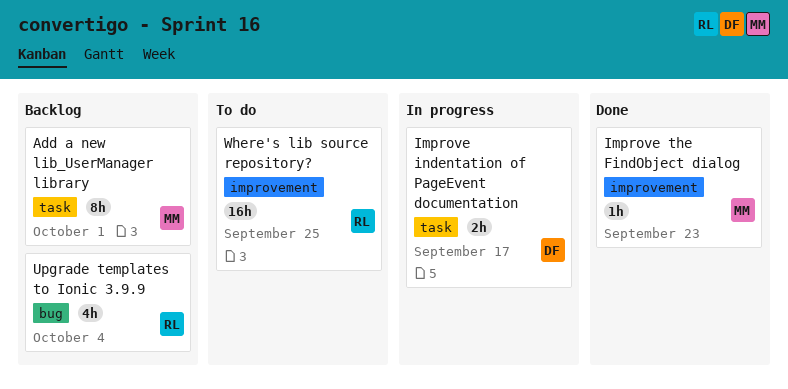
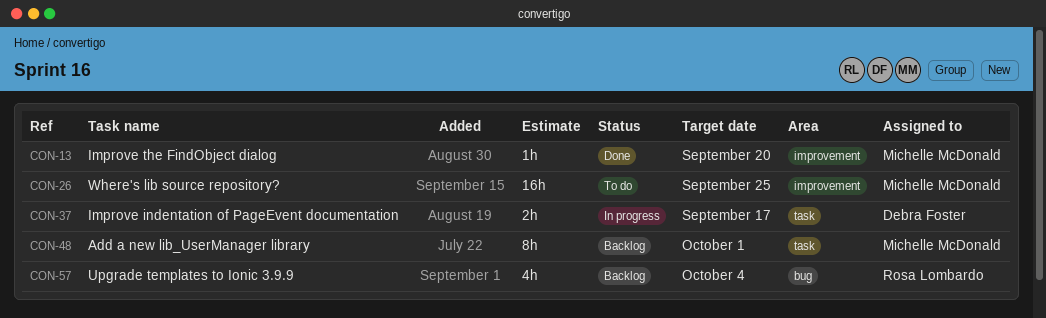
Improve the FindObject dialog, due: Sep 23 -> Sep 20
Where's lib source repository?, owner: Rosa Lombardo -> Michelle McDonald

